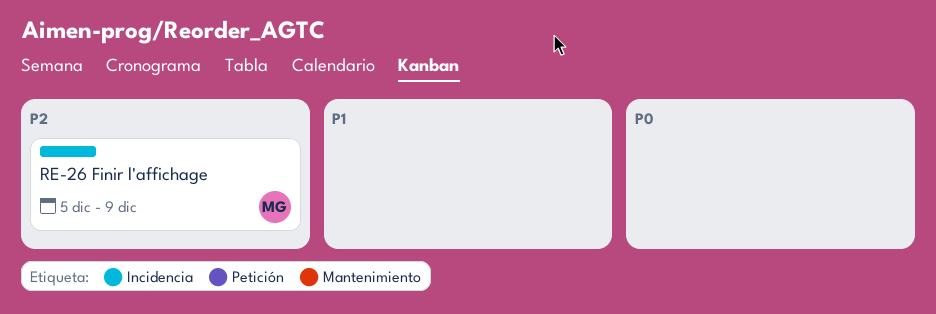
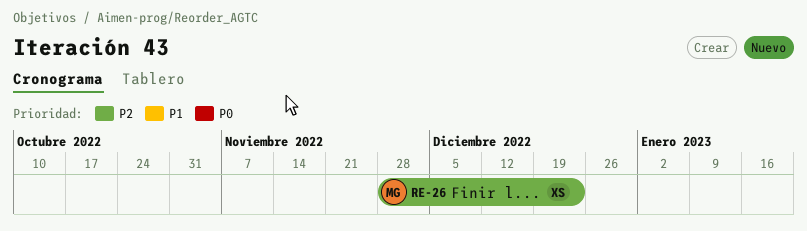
RE-26, start: Dec 5 -> Nov 28
RE-26, due: Dec 9 -> Dec 23

